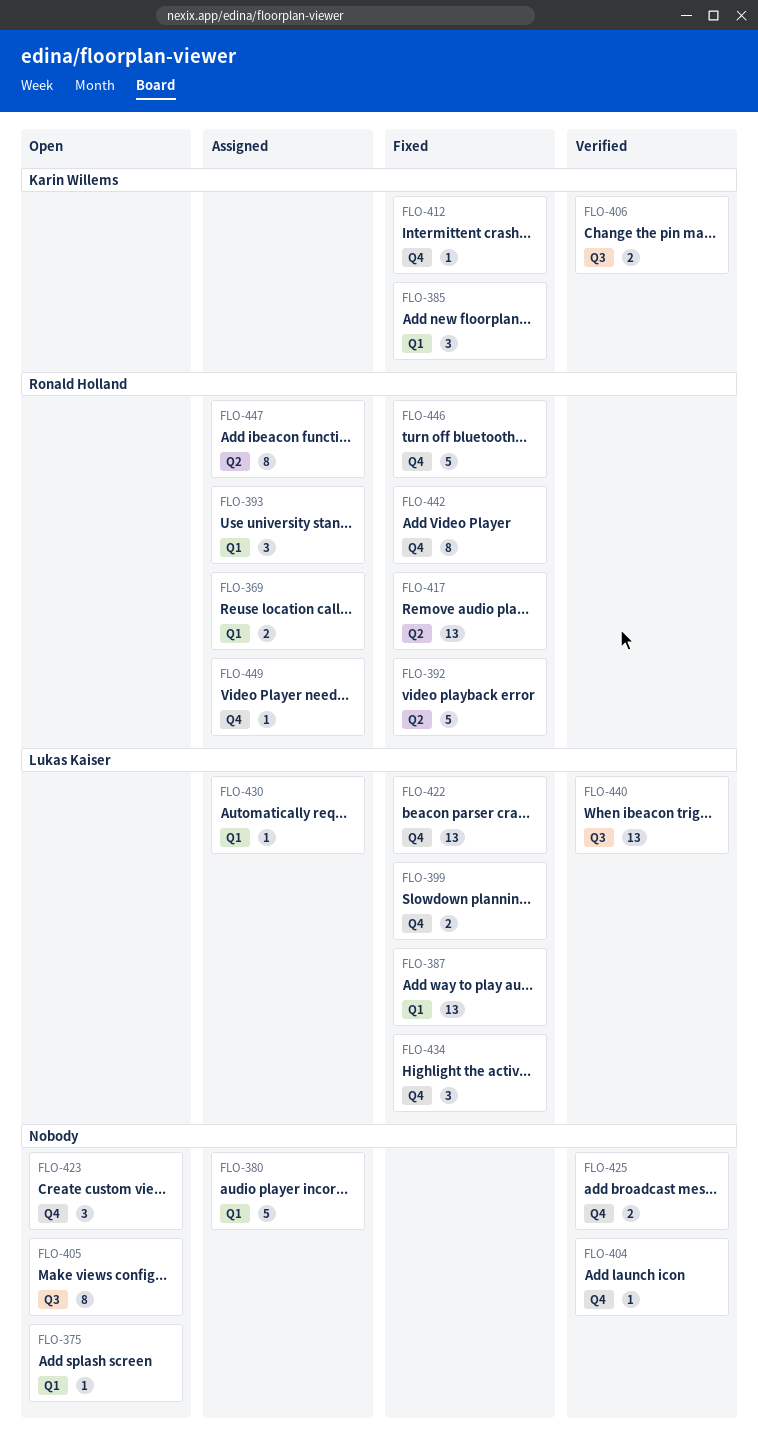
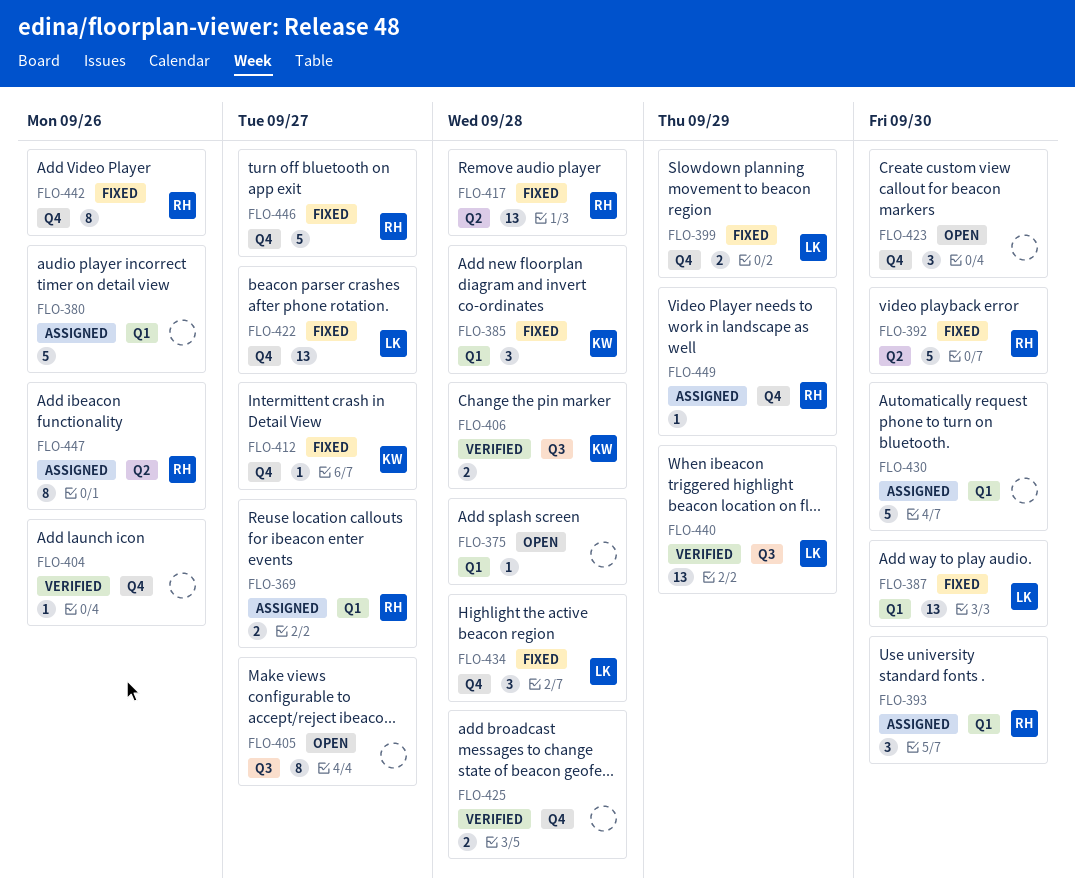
FLO-430, owner: Lukas Kaiser -> none
FLO-430, estimate: 1 -> 5

